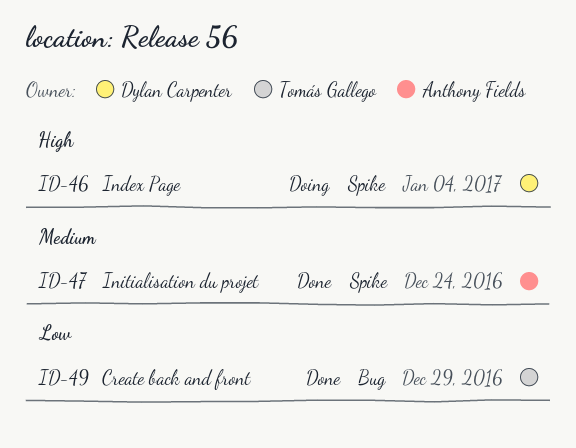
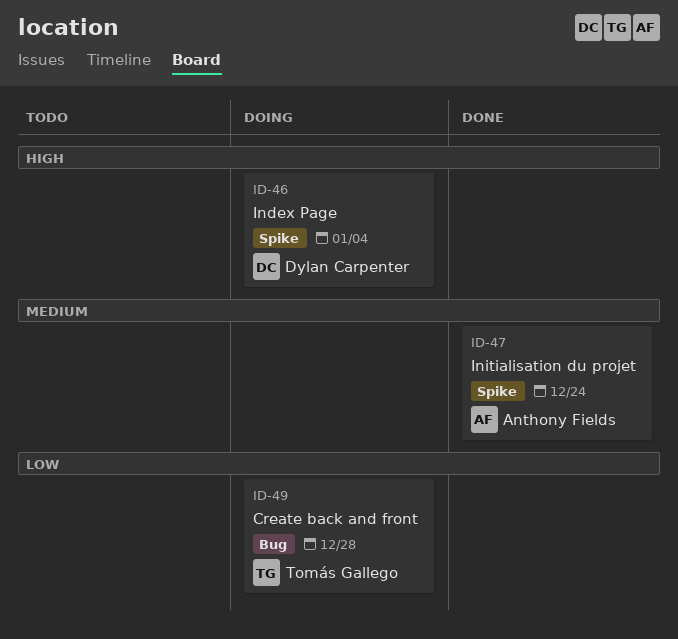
ID-49, status: Done -> Doing
ID-49, due: Dec 29 -> Dec 28

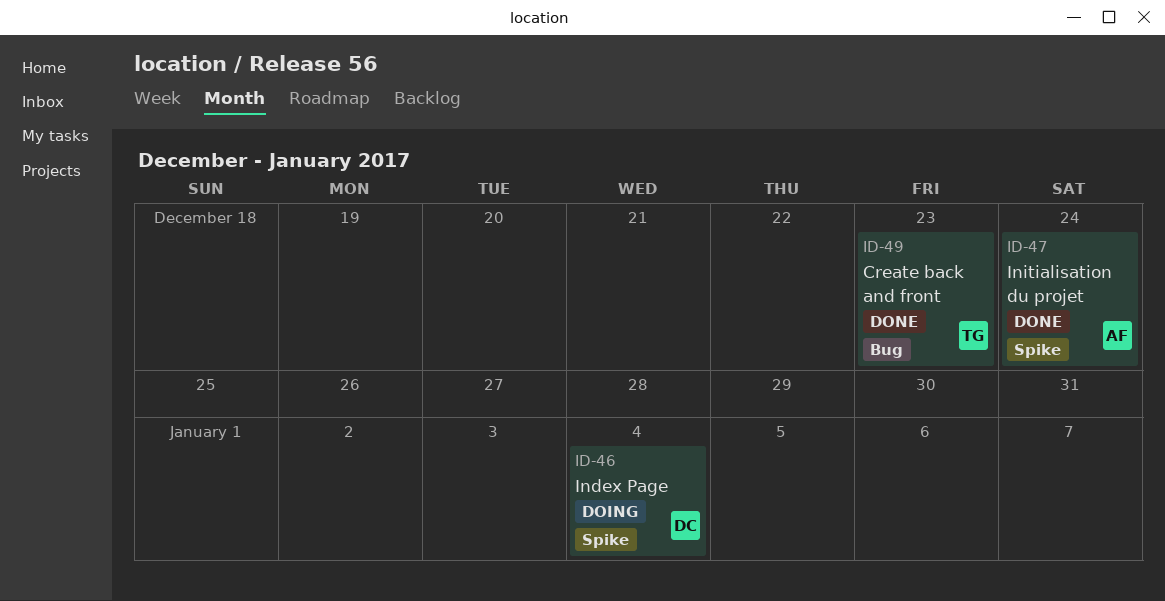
ID-49, status: Doing -> Done
ID-49, due: Dec 28 -> Dec 23

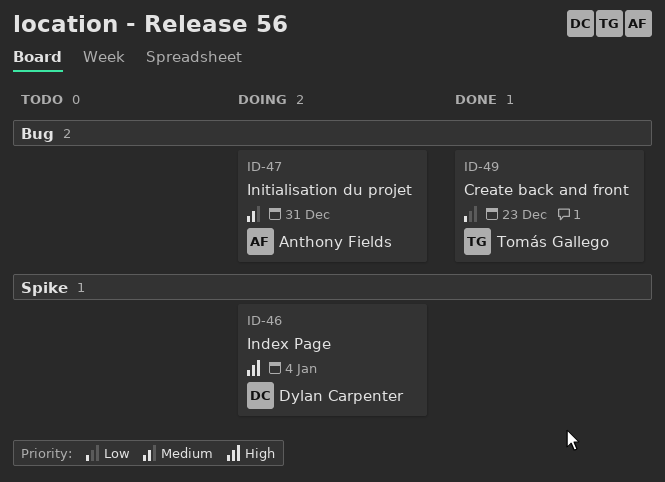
ID-47, status: Done -> Doing
ID-47, label: Spike -> Bug
ID-47, due: Dec 24 -> Dec 31

